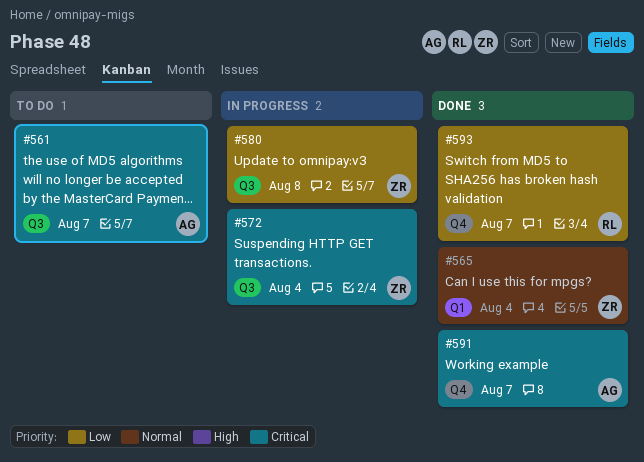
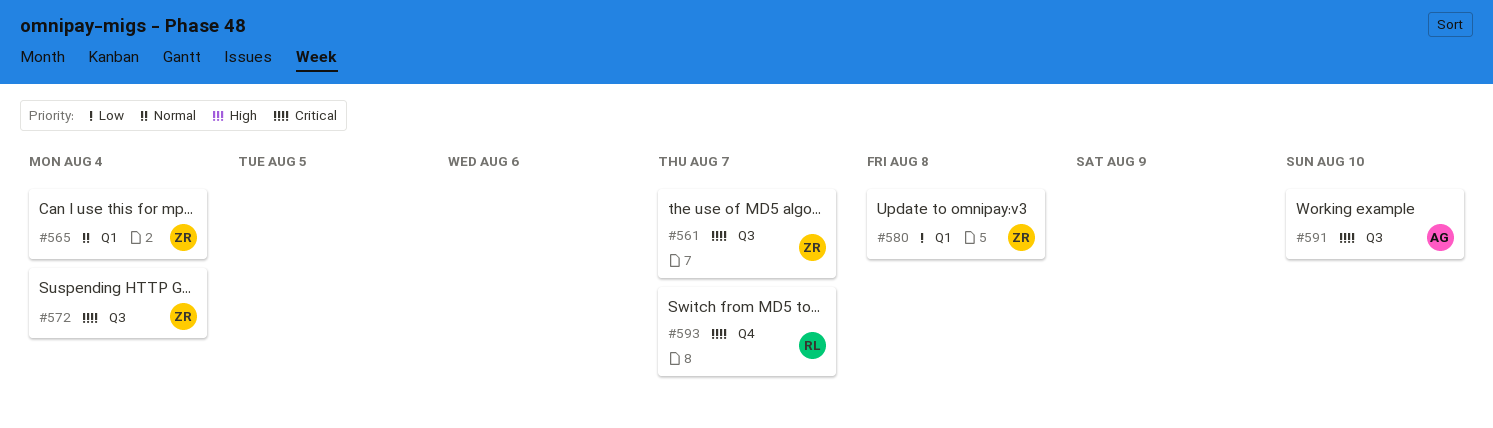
#561, owner: AG -> ZR
#580, label: Q3 -> Q1
#591, label: Q4 -> Q3
#591, due: Aug 7 -> Aug 10
#593, priority: Low -> Critical

